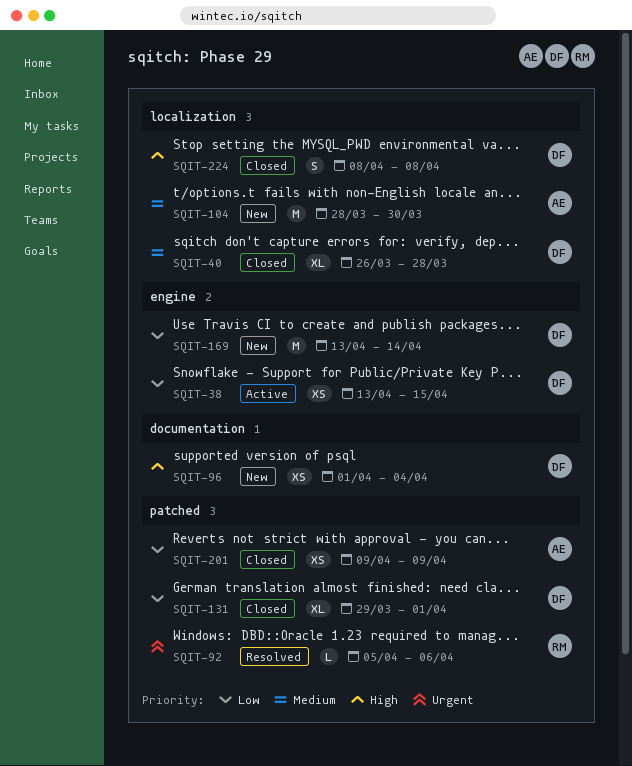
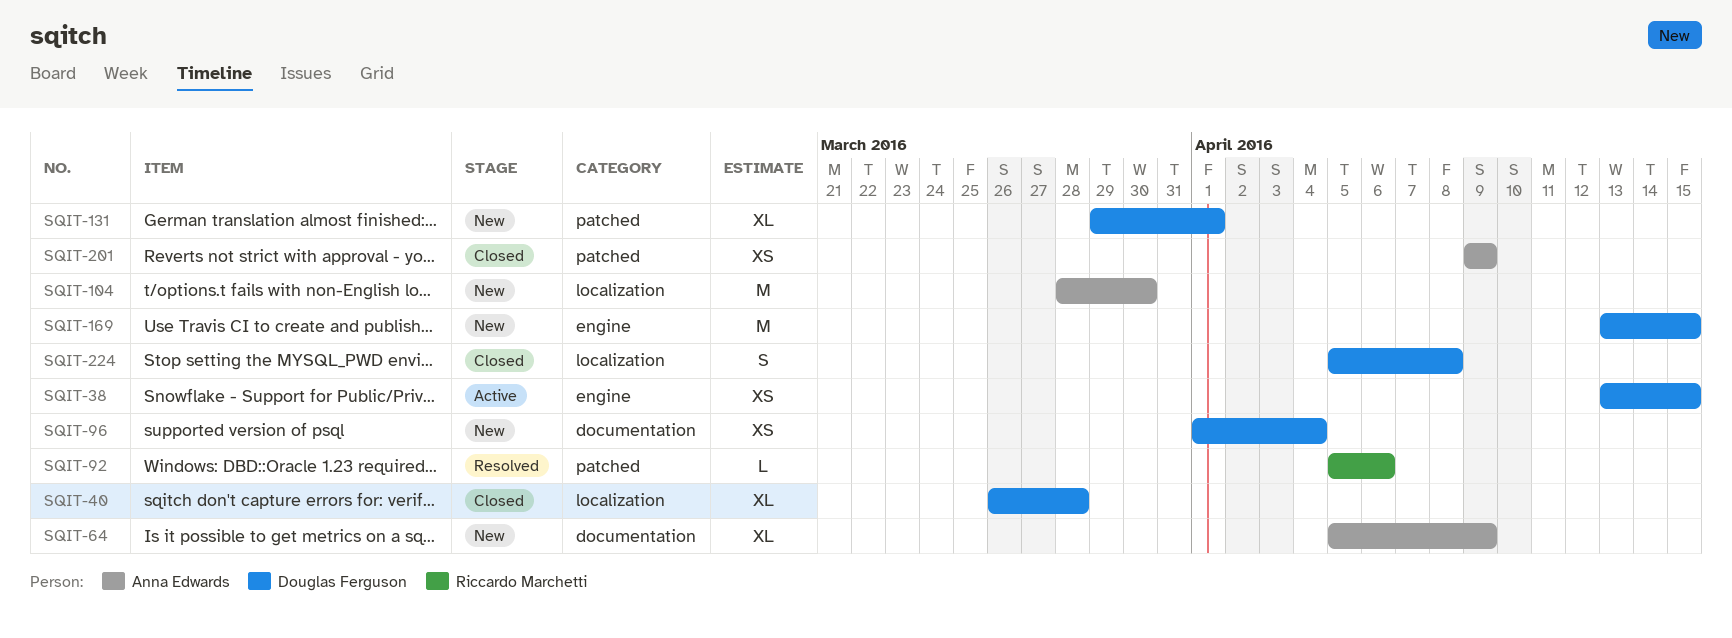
SQIT-64: none -> present
SQIT-131, status: Closed -> New
SQIT-169, due: Apr 14 -> Apr 15
SQIT-224, start: Apr 8 -> Apr 5

